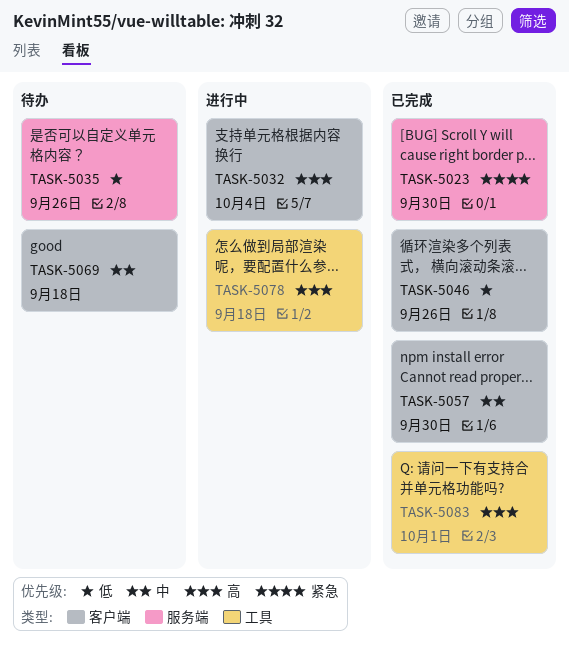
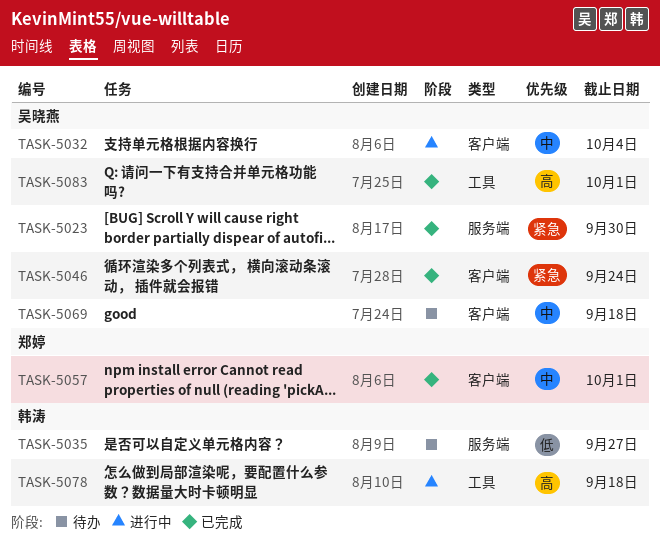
TASK-5032, priority: 高 -> 中
TASK-5035, due: Sep 26 -> Sep 27
TASK-5046, priority: 低 -> 紧急
TASK-5046, due: Sep 26 -> Sep 24
TASK-5057, due: Sep 30 -> Oct 1

